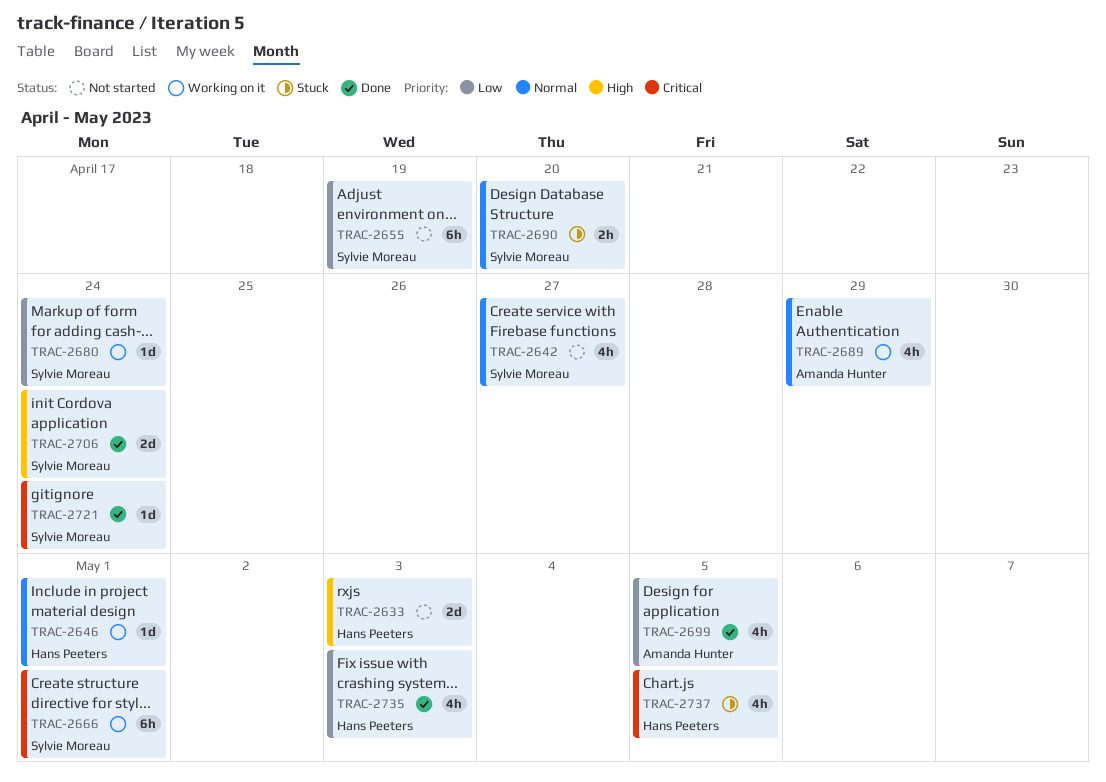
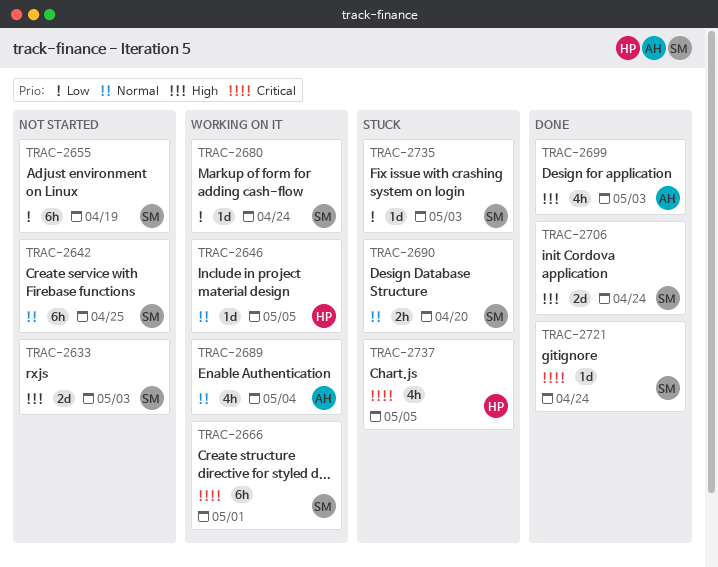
TRAC-2633, owner: Hans Peeters -> Sylvie Moreau
TRAC-2642, estimate: 4h -> 6h
TRAC-2642, due: Apr 27 -> Apr 25
TRAC-2646, due: May 1 -> May 5
TRAC-2689, due: Apr 29 -> May 4
TRAC-2699, priority: Low -> High
TRAC-2699, due: May 5 -> May 3
TRAC-2735, status: Done -> Stuck
TRAC-2735, owner: Hans Peeters -> Sylvie Moreau
TRAC-2735, estimate: 4h -> 1d

